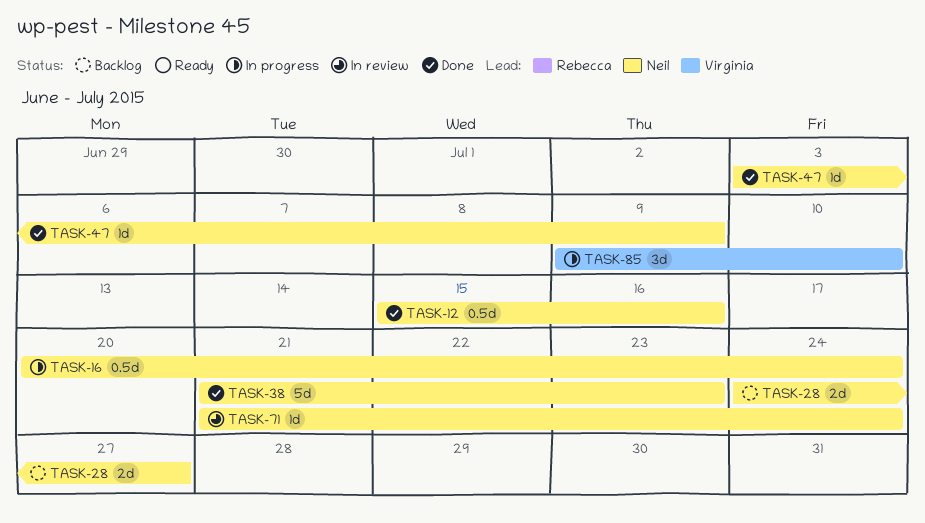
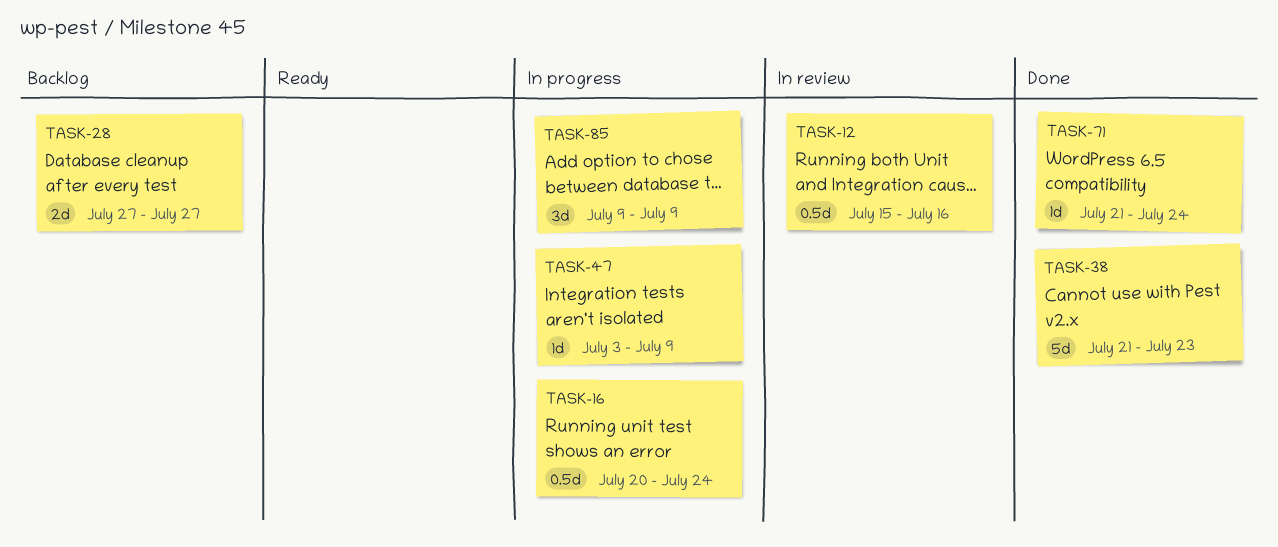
TASK-12, status: Done -> In review
TASK-28, start: Jul 24 -> Jul 27
TASK-47, status: Done -> In progress
TASK-71, status: In review -> Done
TASK-85, due: Jul 10 -> Jul 9

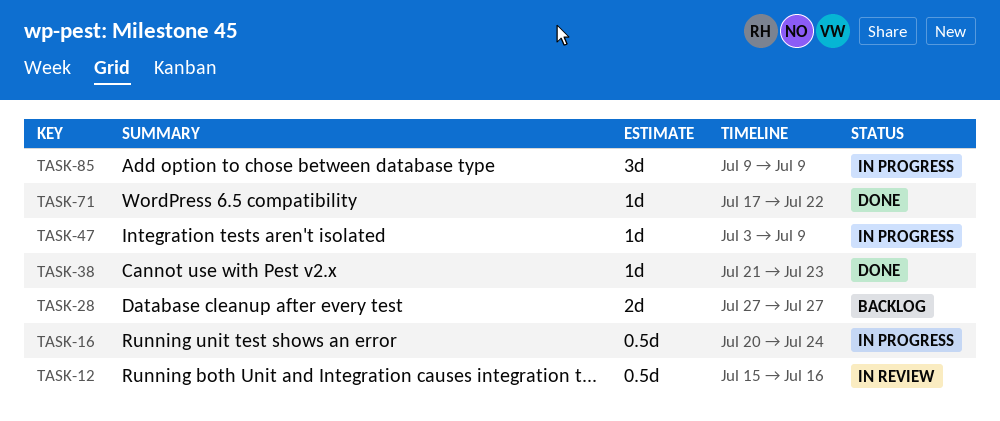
TASK-38, estimate: 5d -> 1d
TASK-71, start: Jul 21 -> Jul 17
TASK-71, due: Jul 24 -> Jul 22

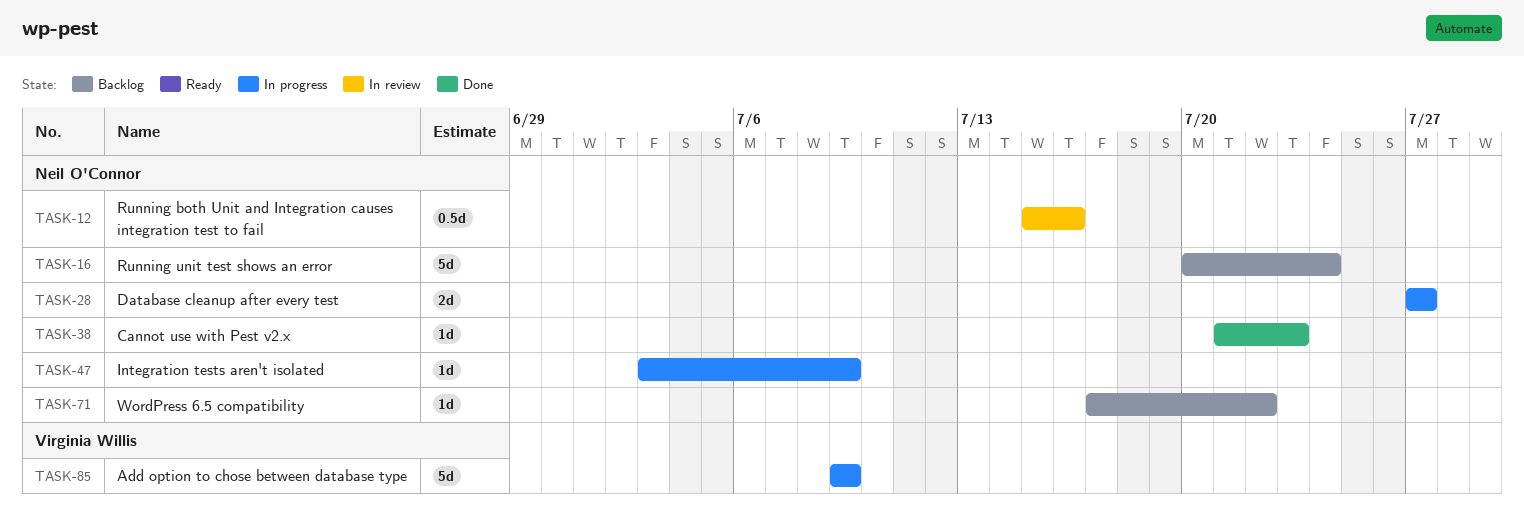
TASK-16, status: In progress -> Backlog
TASK-16, estimate: 0.5d -> 5d
TASK-28, status: Backlog -> In progress
TASK-71, status: Done -> Backlog
TASK-85, estimate: 3d -> 5d

